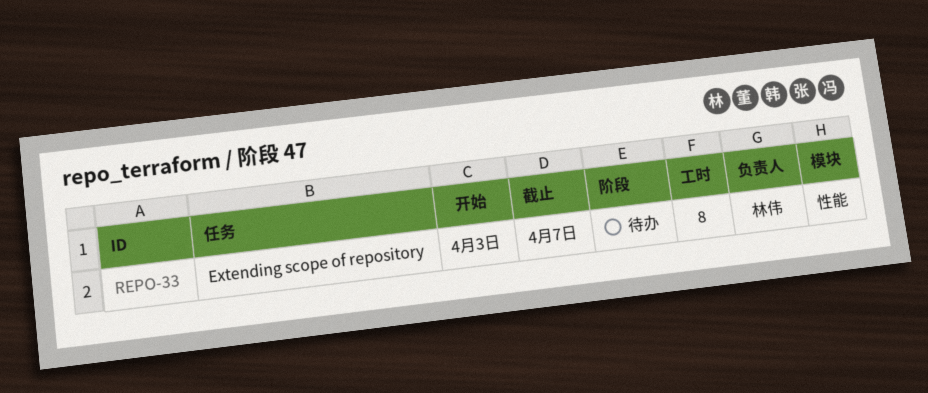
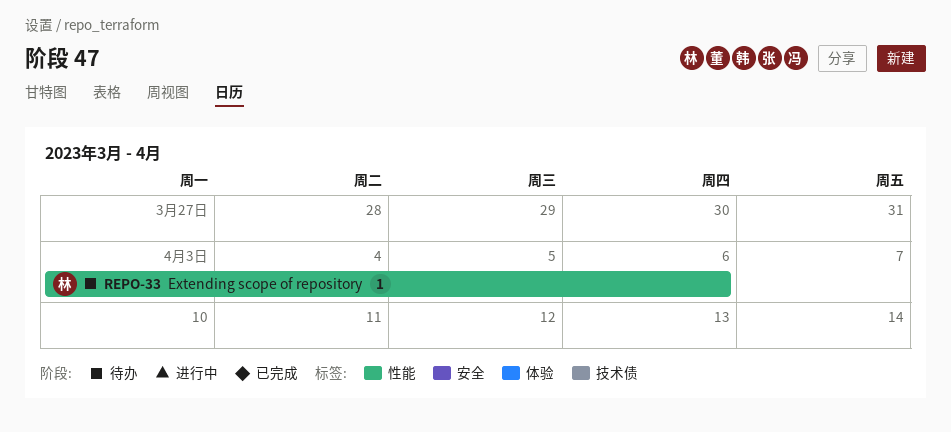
REPO-33, estimate: 8 -> 1
REPO-33, due: Apr 7 -> Apr 6

